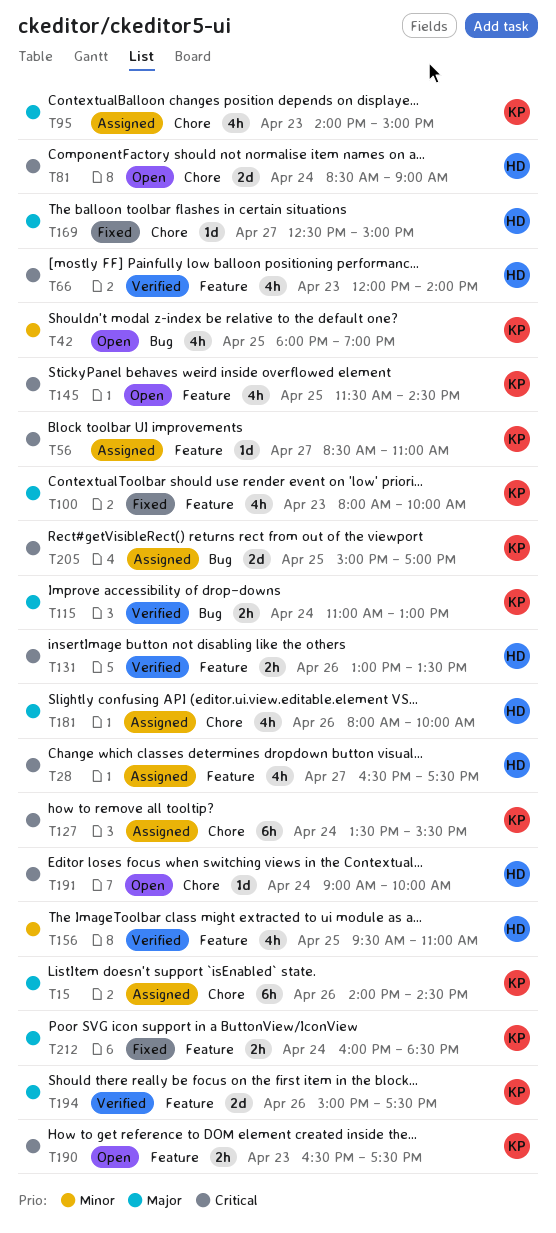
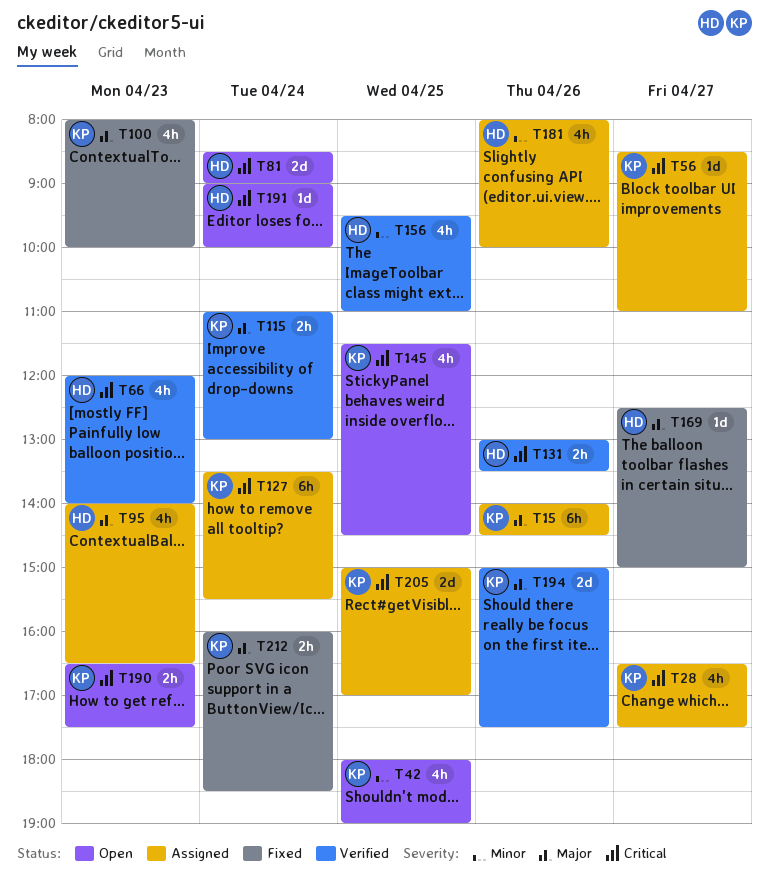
T28, owner: HD -> KP
T95, owner: KP -> HD
T95, ends: 15:00 -> 16:30
T181, priority: Major -> Minor

